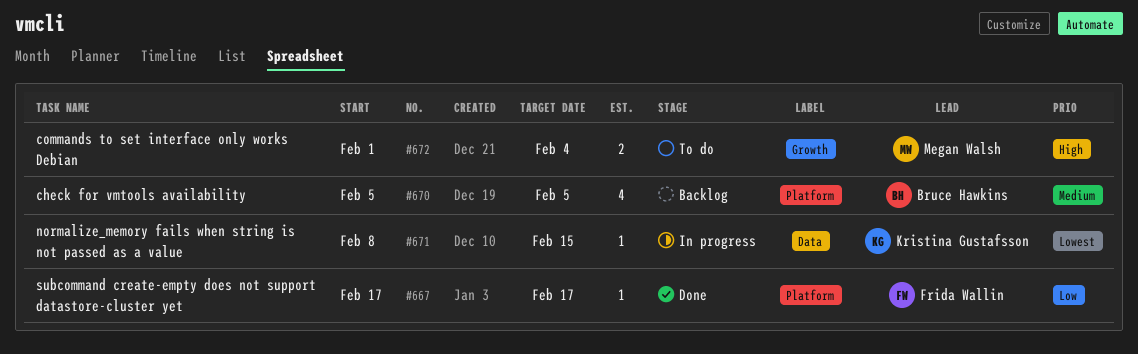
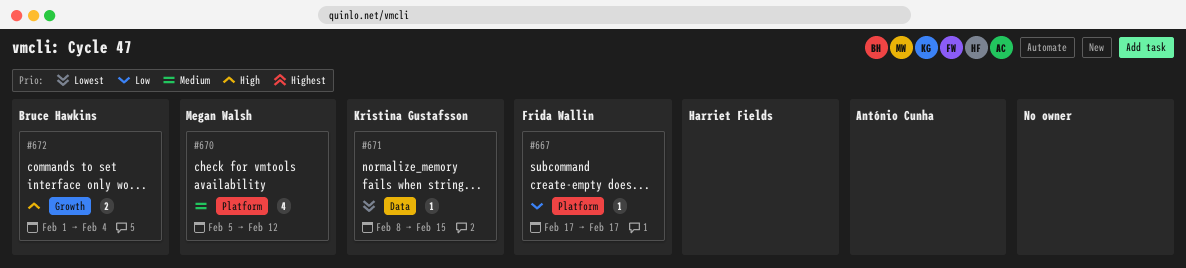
#670, owner: Bruce Hawkins -> Megan Walsh
#670, due: Feb 5 -> Feb 12
#672, owner: Megan Walsh -> Bruce Hawkins

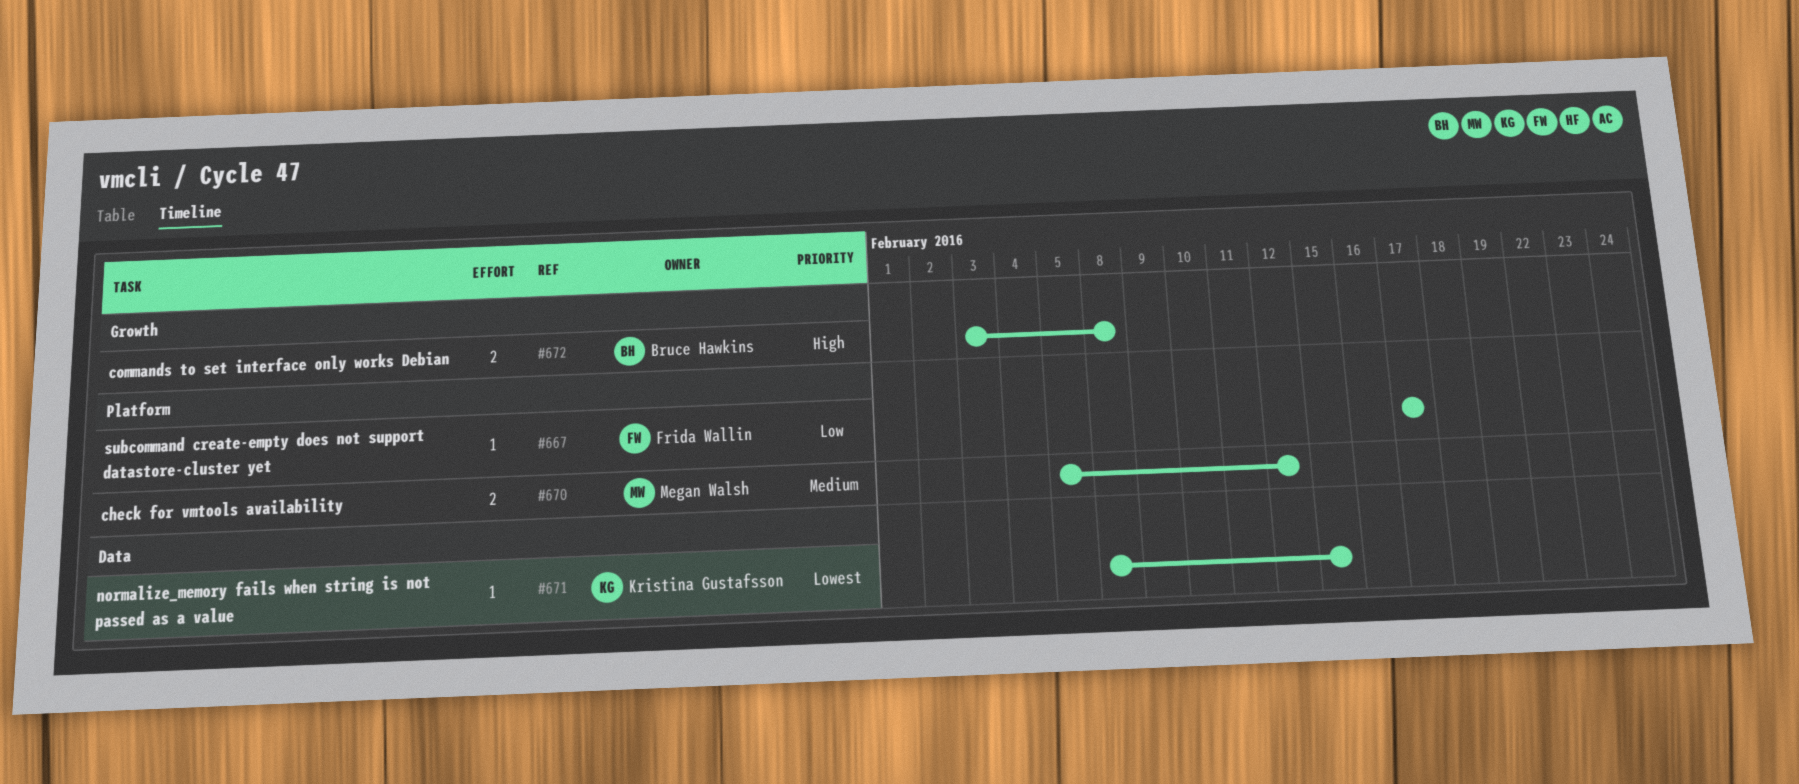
#670, estimate: 4 -> 2
#672, start: Feb 1 -> Feb 3
#672, due: Feb 4 -> Feb 8

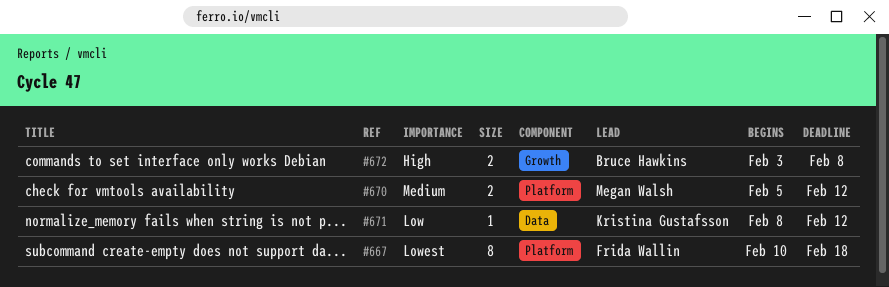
#667, priority: Low -> Lowest
#667, estimate: 1 -> 8
#667, start: Feb 17 -> Feb 10
#667, due: Feb 17 -> Feb 18
#671, priority: Lowest -> Low
#671, due: Feb 15 -> Feb 12

